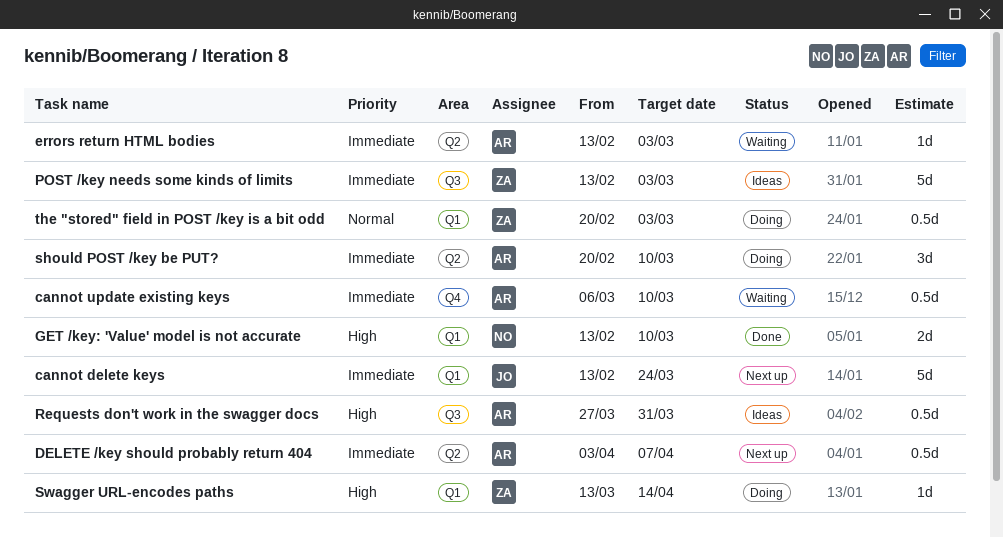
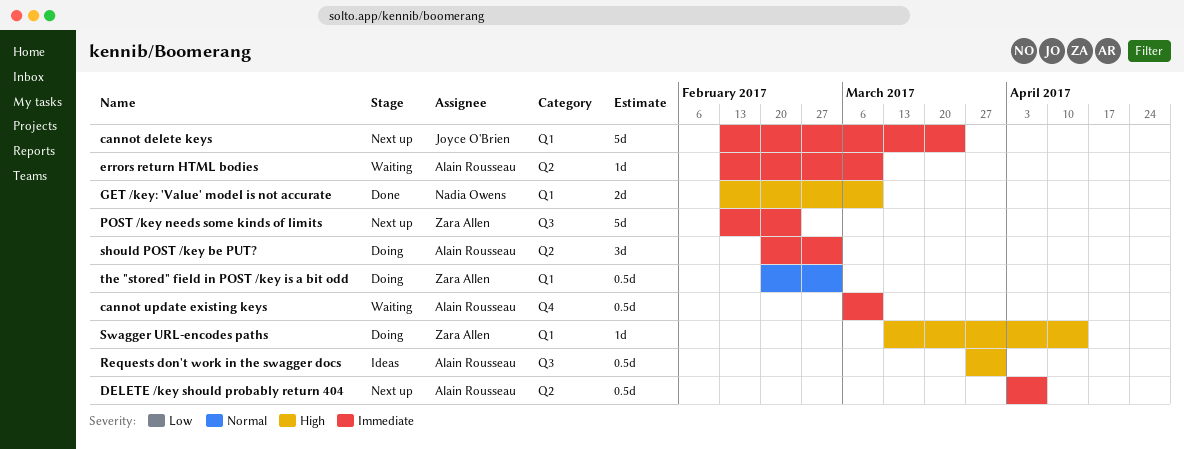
errors return HTML bodies, due: Mar 3 -> Mar 10
POST /key needs some kinds of limits, status: Ideas -> Next up
POST /key needs some kinds of limits, due: Mar 3 -> Feb 24
should POST /key be PUT?, due: Mar 10 -> Mar 3

